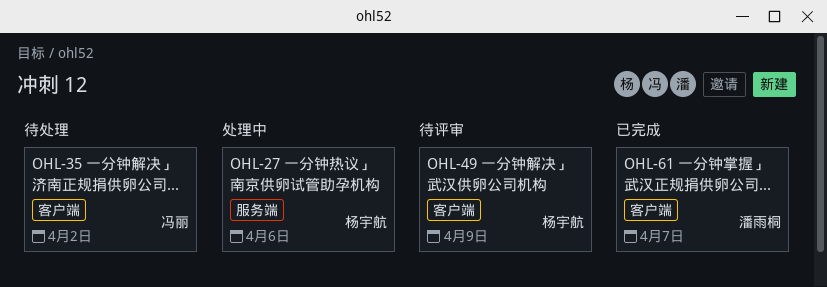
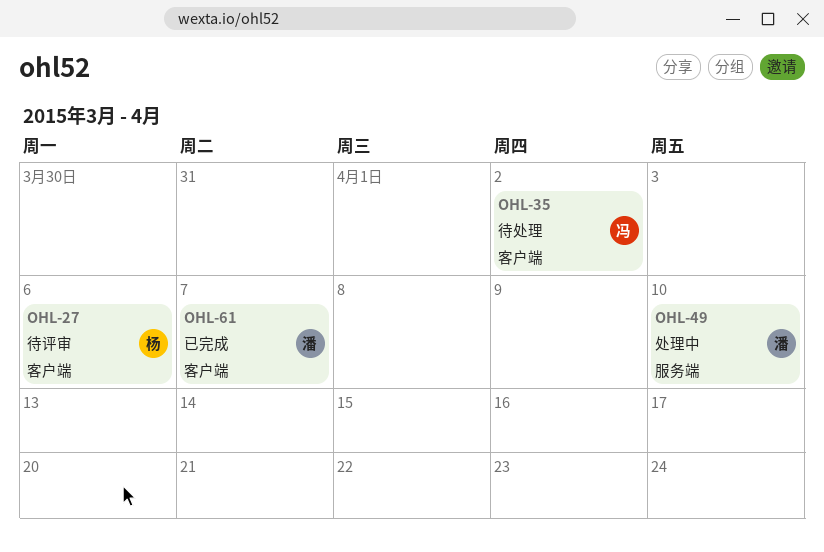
OHL-27, status: 处理中 -> 待评审
OHL-27, label: 服务端 -> 客户端
OHL-49, status: 待评审 -> 处理中
OHL-49, owner: 杨宇航 -> 潘雨桐
OHL-49, label: 客户端 -> 服务端
OHL-49, due: Apr 9 -> Apr 10

